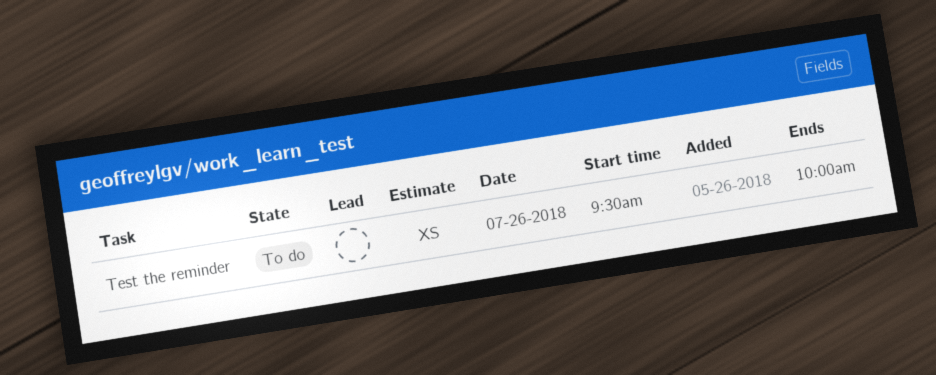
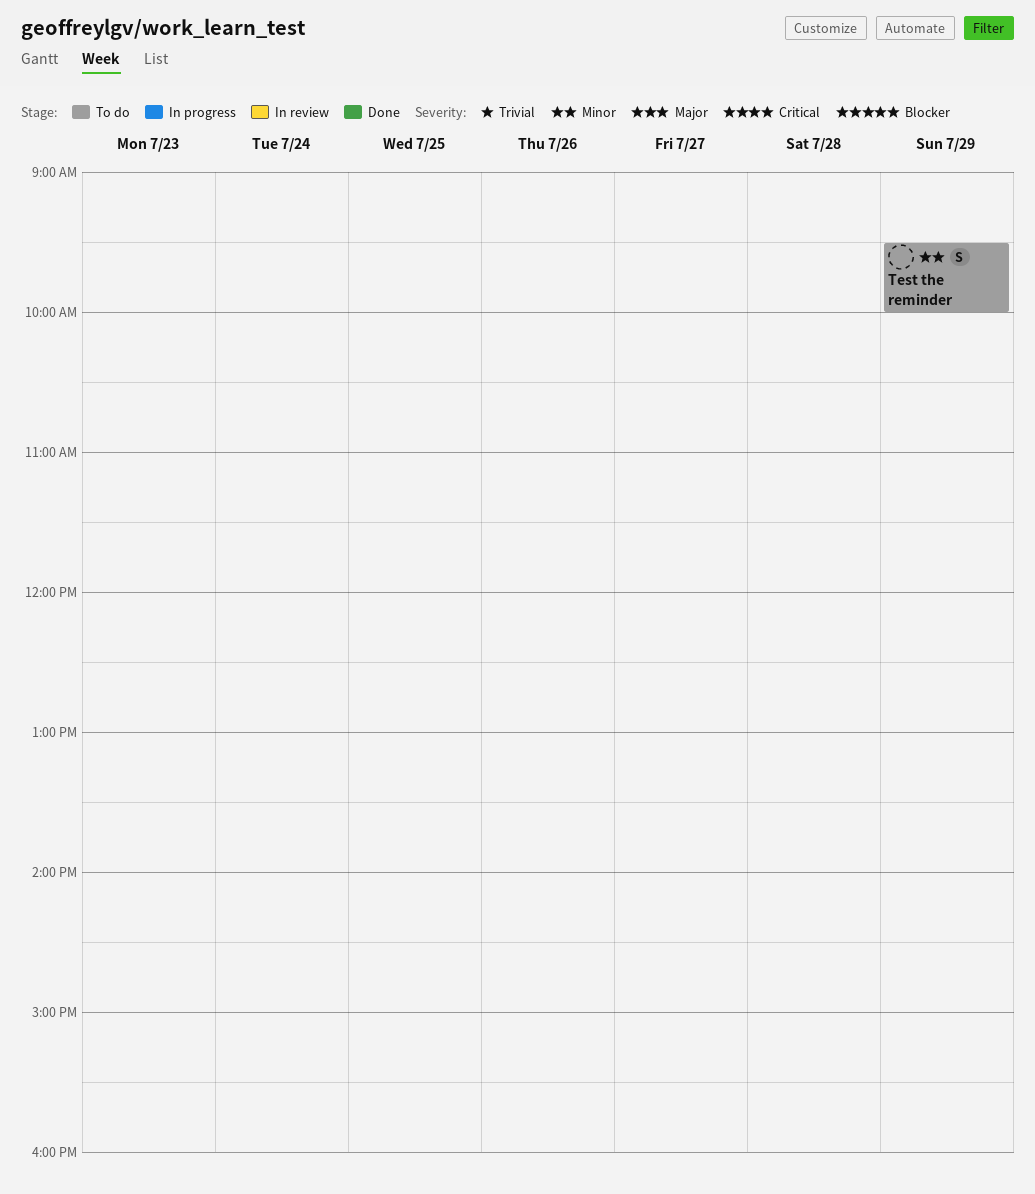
Test the reminder, estimate: XS -> S
Test the reminder, day: Jul 26 -> Jul 29

